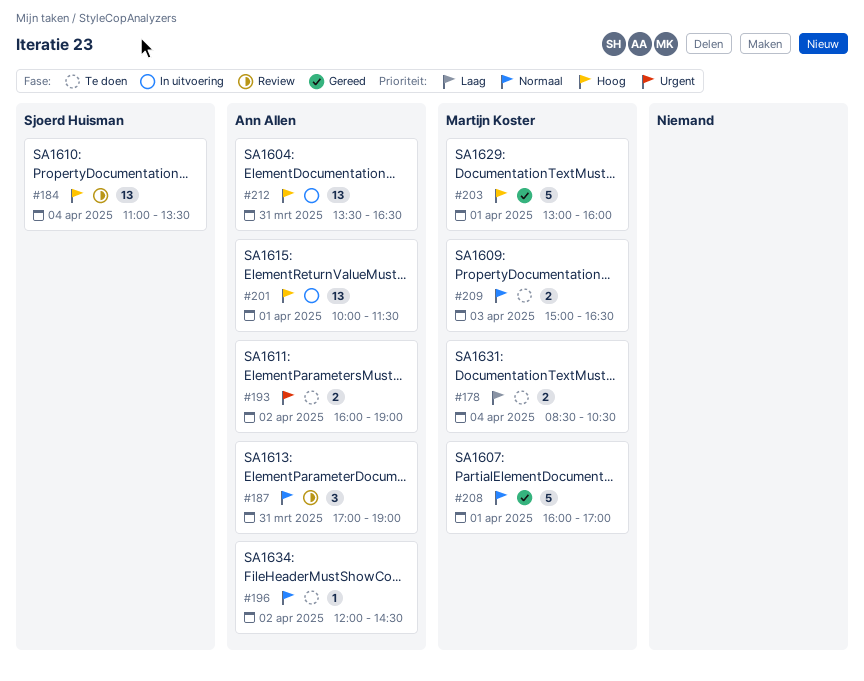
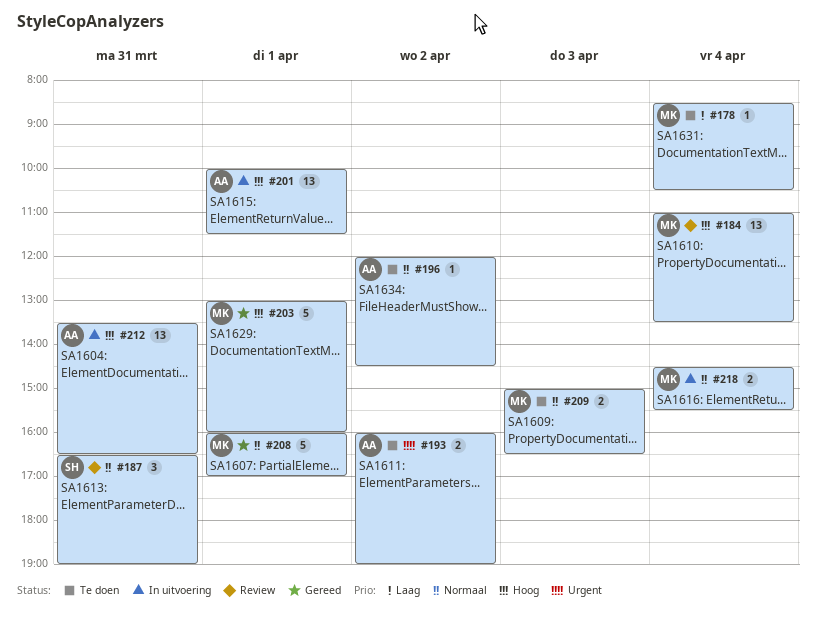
#178, estimate: 2 -> 1
#184, owner: Sjoerd Huisman -> Martijn Koster
#187, owner: Ann Allen -> Sjoerd Huisman
#187, begins: 17:00 -> 16:30
#218: none -> present

